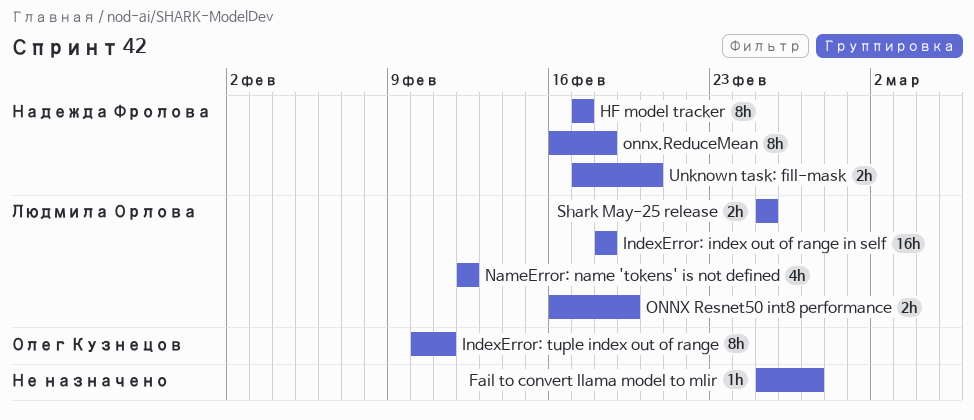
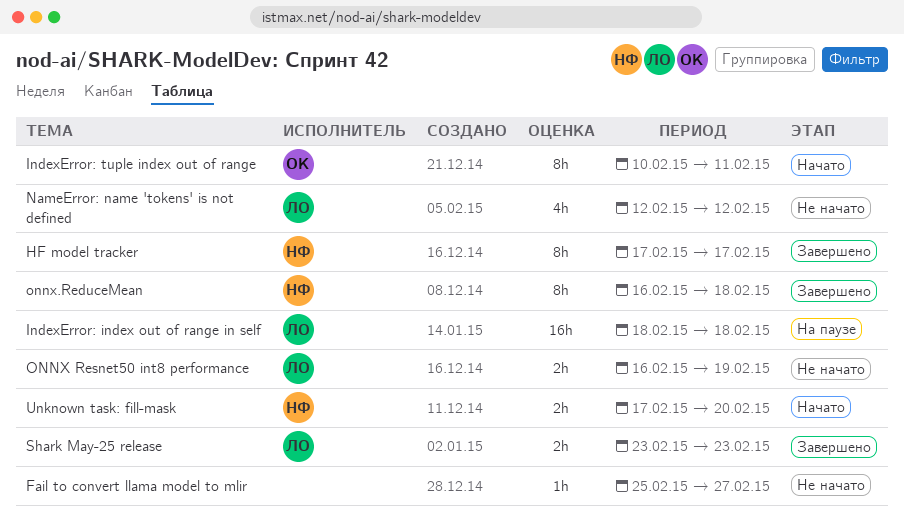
Shark May-25 release, start: Feb 25 -> Feb 23
Shark May-25 release, due: Feb 25 -> Feb 23

